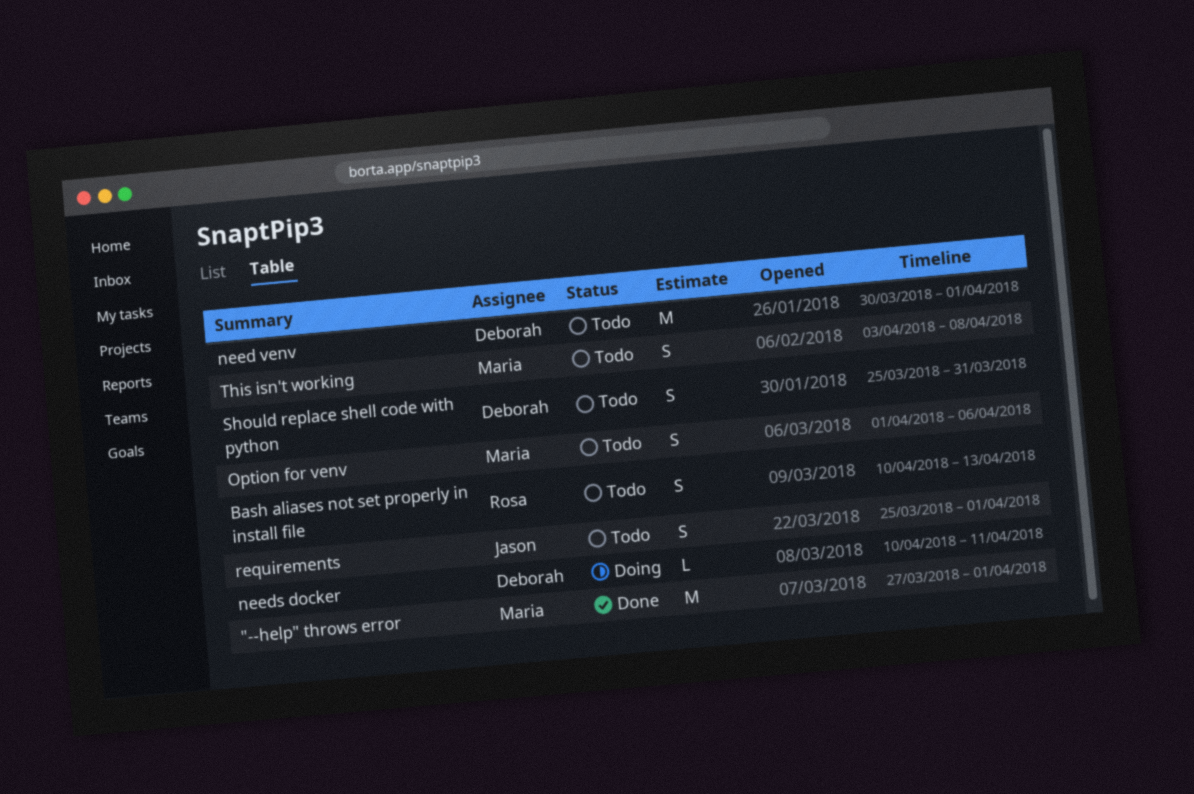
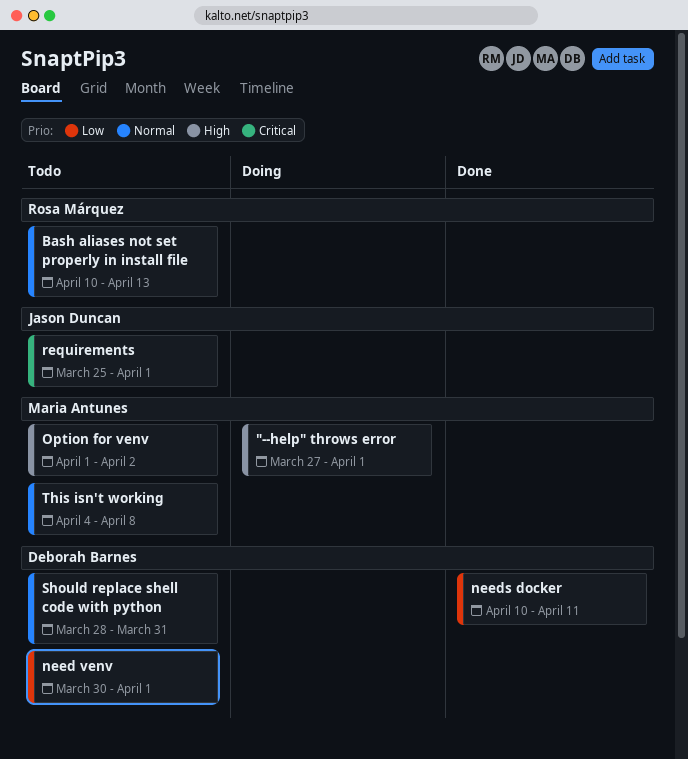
"--help" throws error, status: Done -> Doing
needs docker, status: Doing -> Done
Option for venv, due: Apr 6 -> Apr 2
Should replace shell code with python, start: Mar 25 -> Mar 28
This isn't working, start: Apr 3 -> Apr 4

